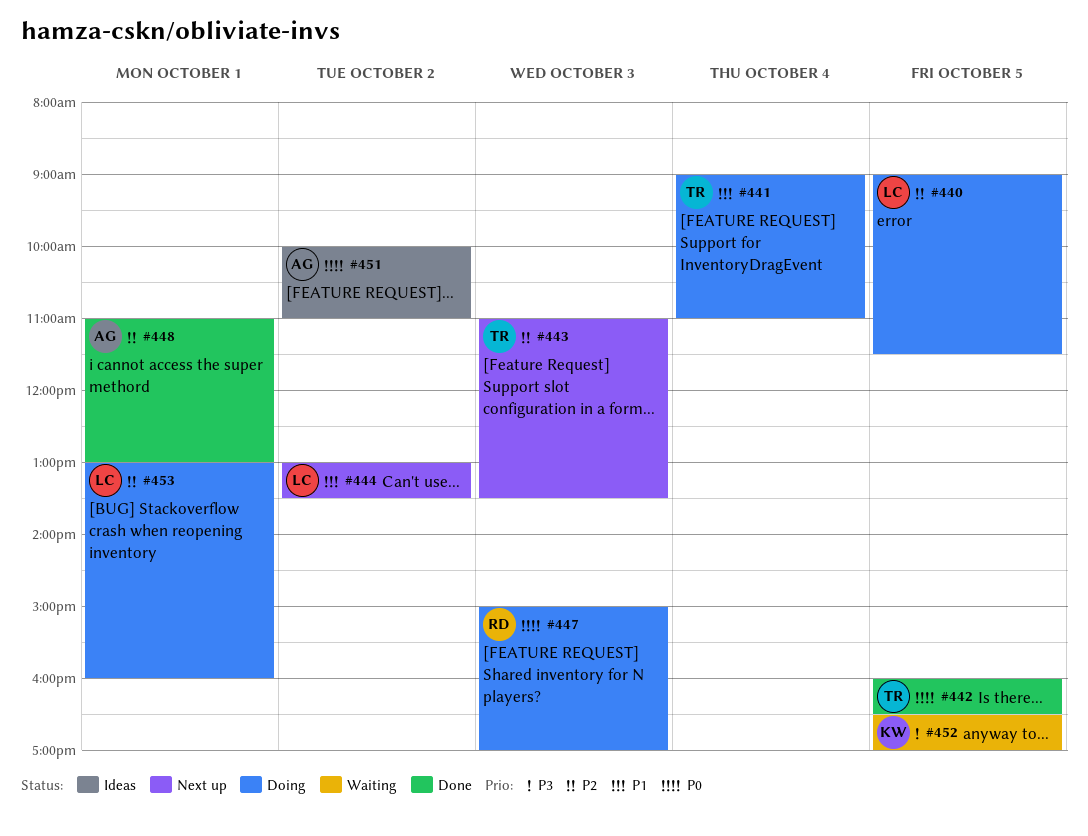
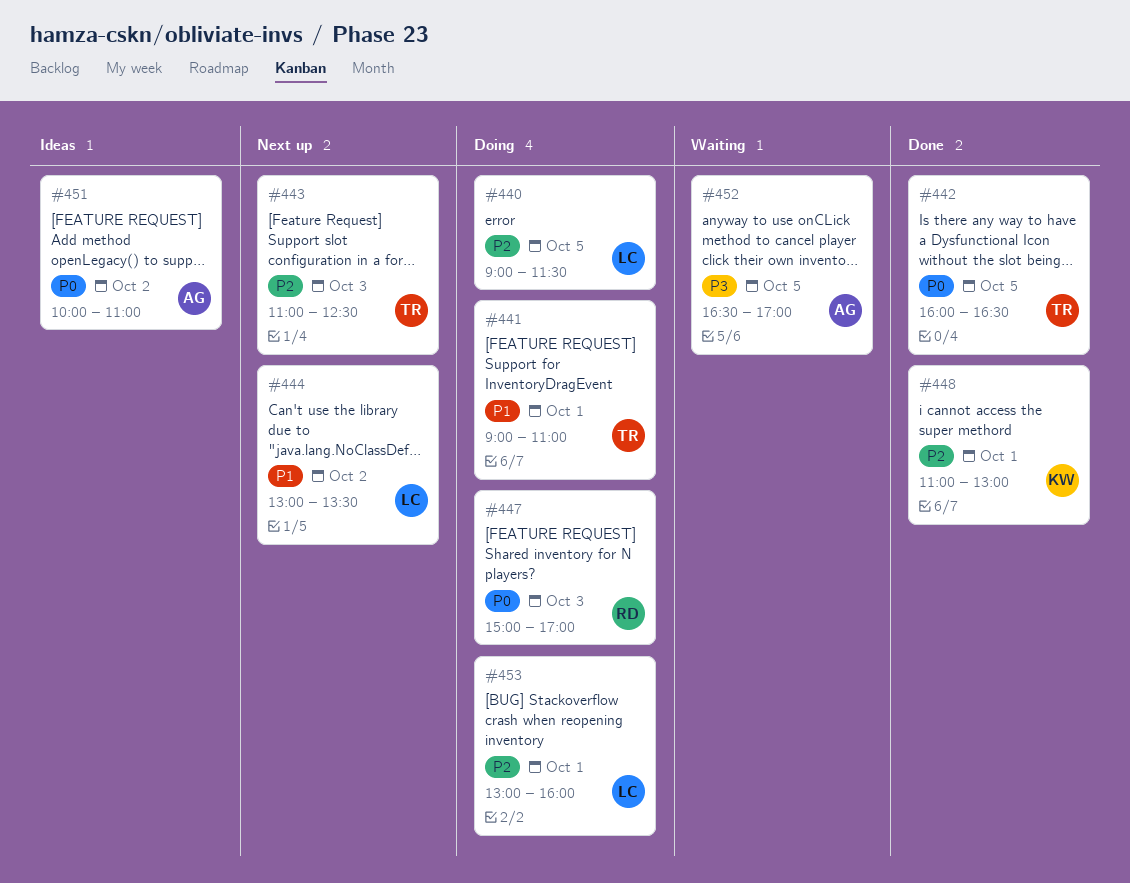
#441, day: Oct 4 -> Oct 1
#443, ends: 13:30 -> 12:30
#448, owner: AG -> KW
#452, owner: KW -> AG

